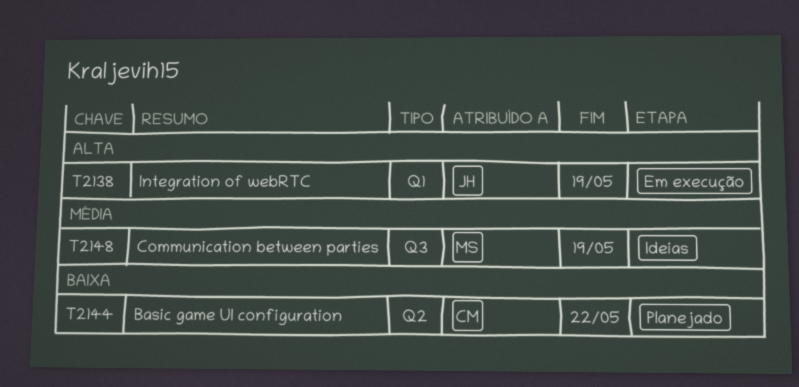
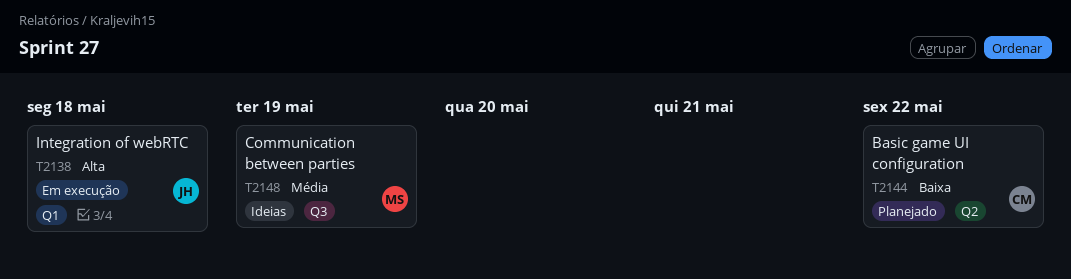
T2138, due: May 19 -> May 18

